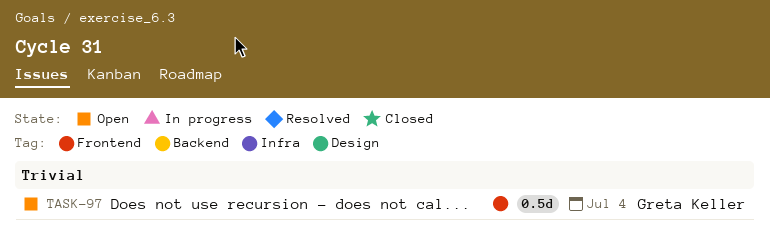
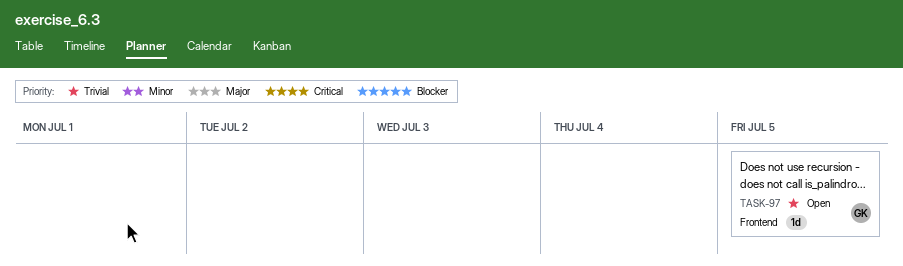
TASK-97, estimate: 0.5d -> 1d
TASK-97, due: Jul 4 -> Jul 5

